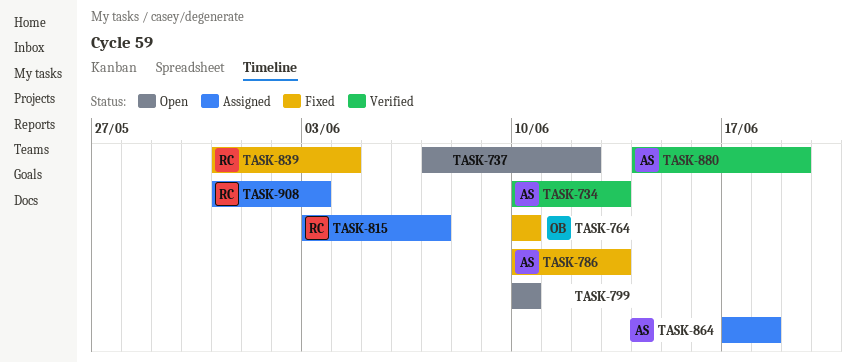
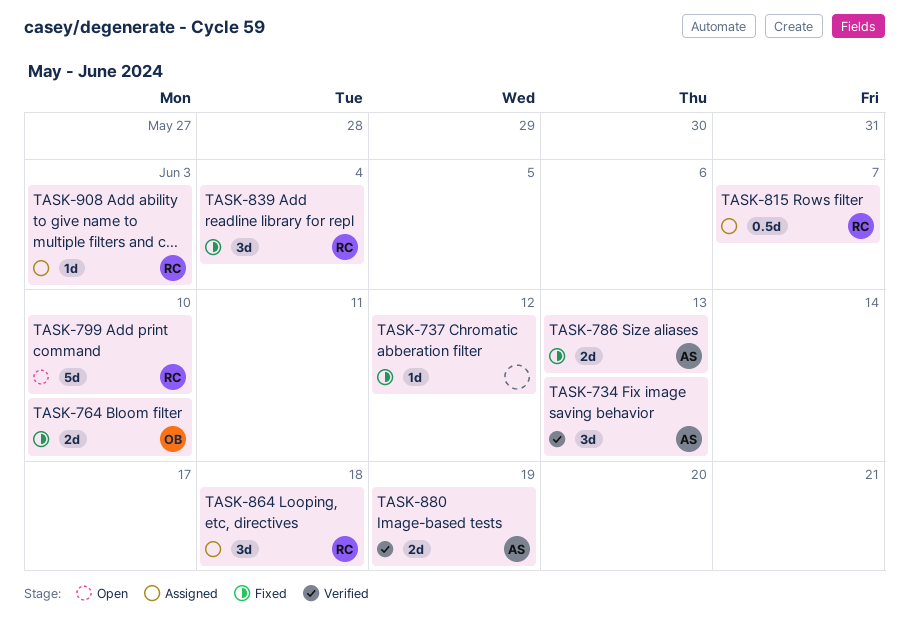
TASK-737, status: Open -> Fixed
TASK-799, owner: none -> RC
TASK-864, owner: AS -> RC

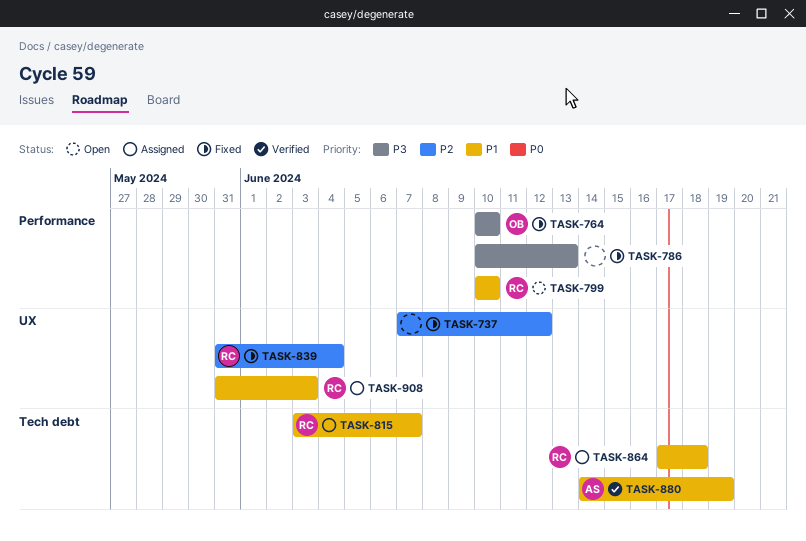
TASK-734: present -> none
TASK-786, owner: AS -> none

